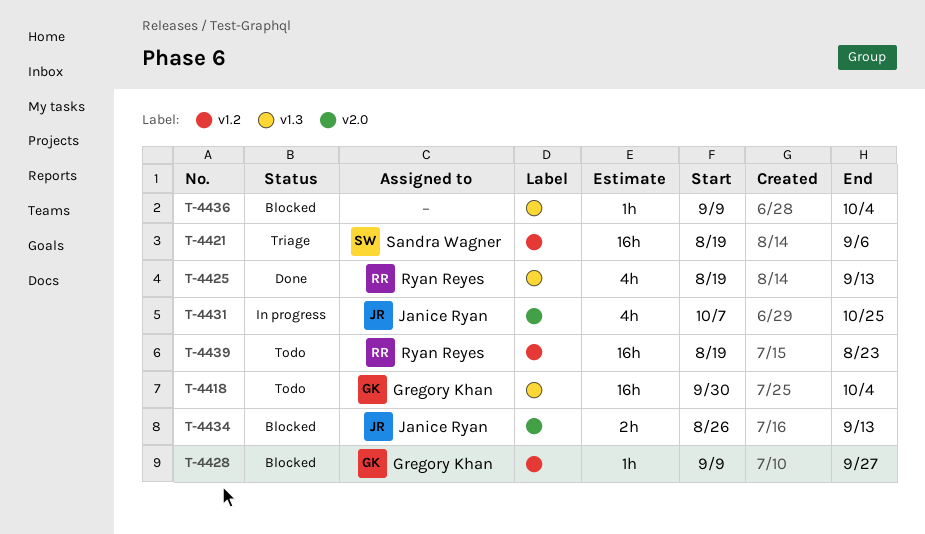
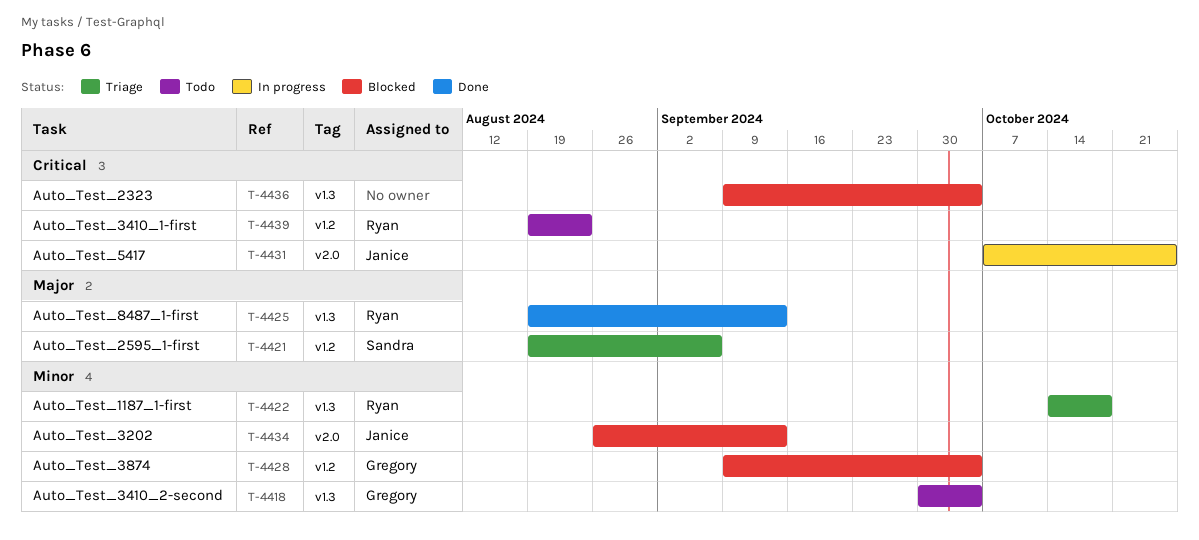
T-4422: none -> present
T-4428, due: Sep 27 -> Oct 4

